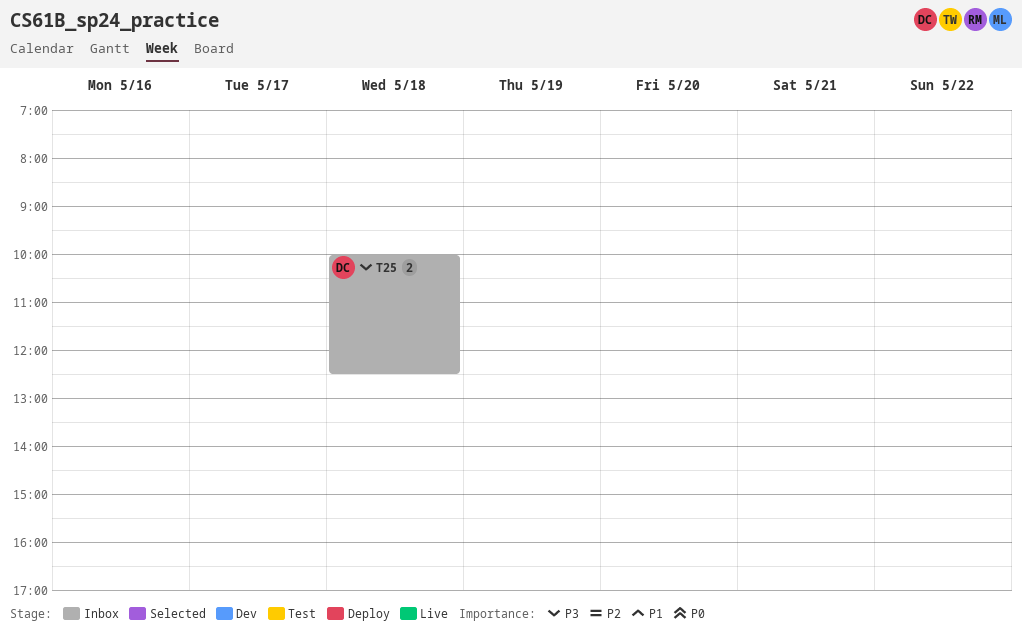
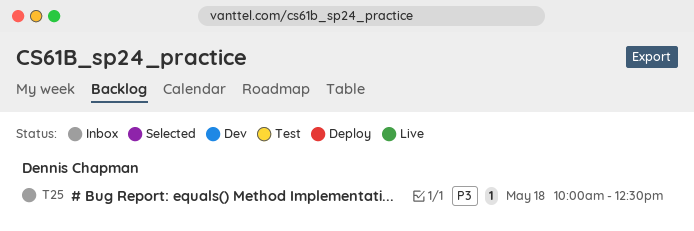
T25, estimate: 2 -> 1

